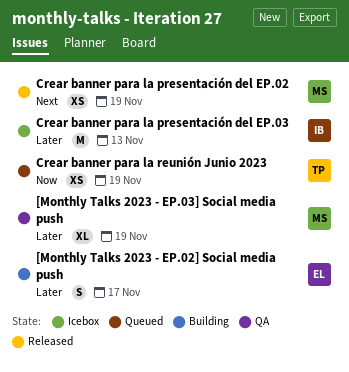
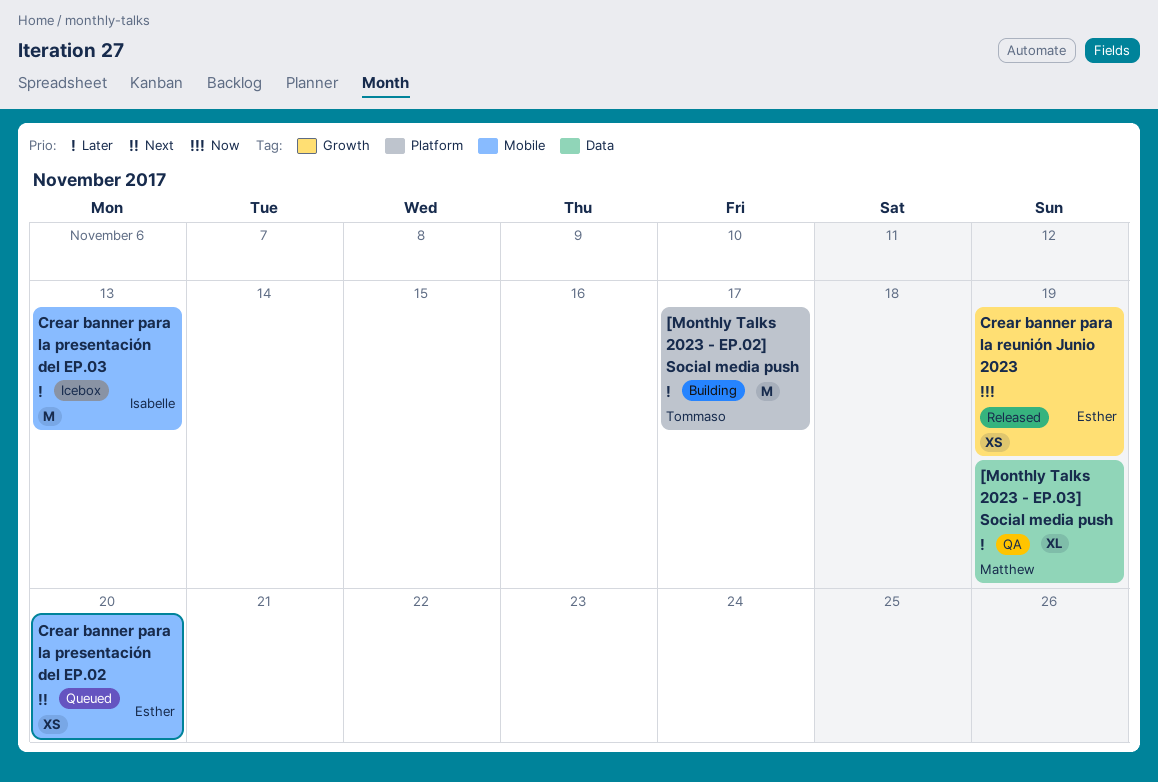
[Monthly Talks 2023 - EP.02] Social media push, owner: Esther -> Tommaso
[Monthly Talks 2023 - EP.02] Social media push, estimate: S -> M
Crear banner para la presentación del EP.02, status: Released -> Queued
Crear banner para la presentación del EP.02, owner: Matthew -> Esther
Crear banner para la presentación del EP.02, due: Nov 19 -> Nov 20
Crear banner para la reunión Junio 2023, status: Queued -> Released
Crear banner para la reunión Junio 2023, owner: Tommaso -> Esther

